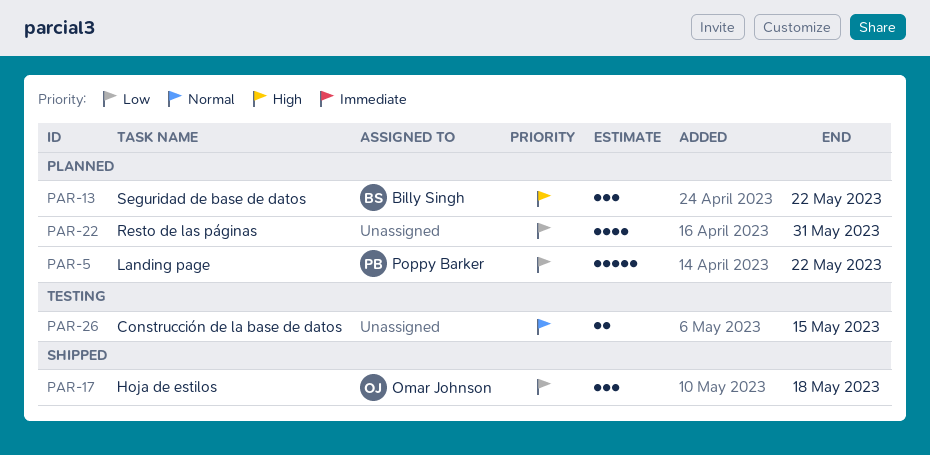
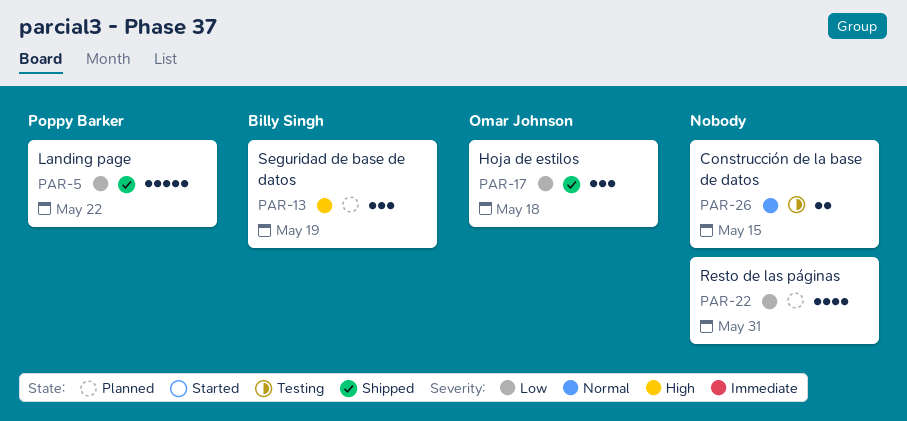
PAR-5, status: Planned -> Shipped
PAR-13, due: May 22 -> May 19

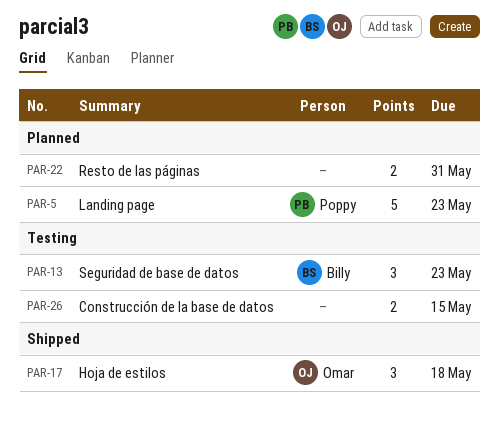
PAR-5, status: Shipped -> Planned
PAR-5, due: May 22 -> May 23
PAR-13, status: Planned -> Testing
PAR-13, due: May 19 -> May 23
PAR-22, estimate: 4 -> 2

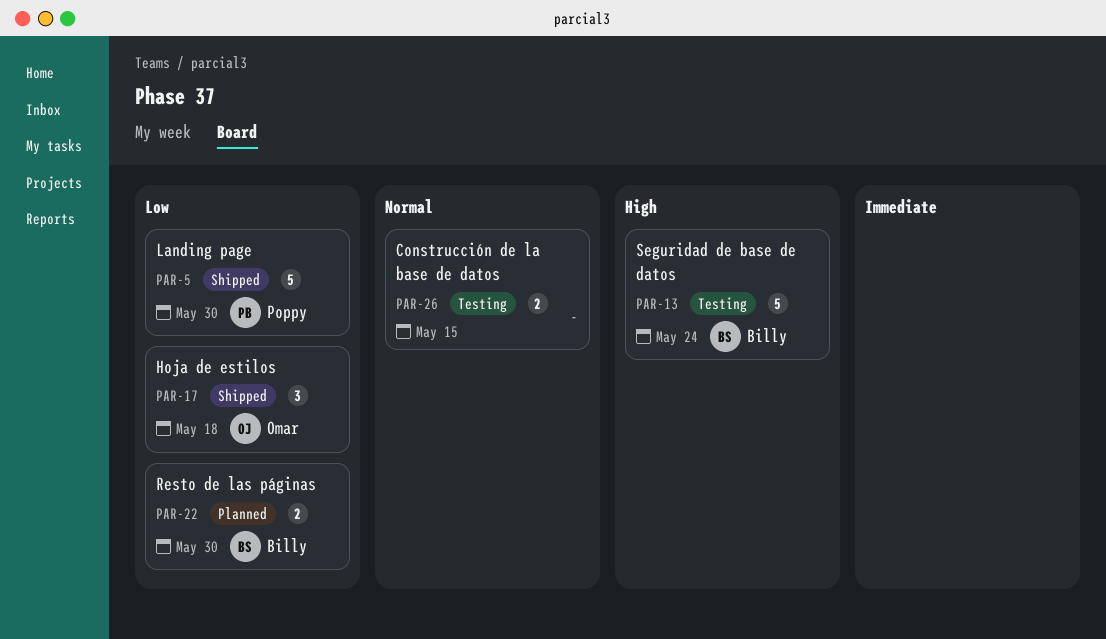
PAR-5, status: Planned -> Shipped
PAR-5, due: May 23 -> May 30
PAR-13, estimate: 3 -> 5
PAR-13, due: May 23 -> May 24
PAR-22, owner: none -> Billy
PAR-22, due: May 31 -> May 30

